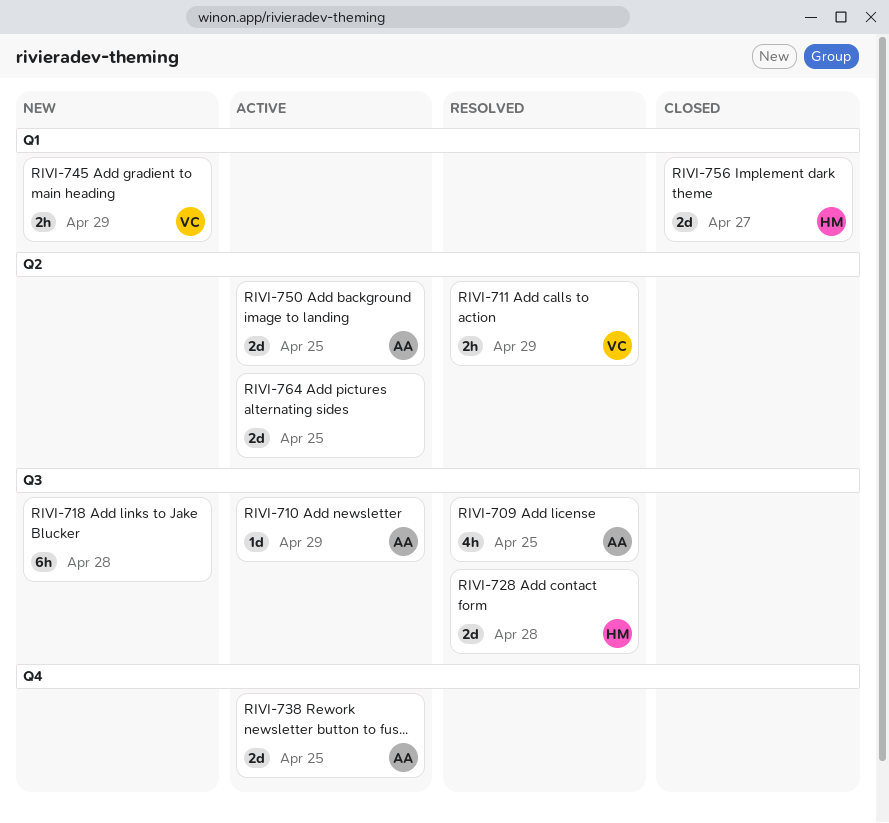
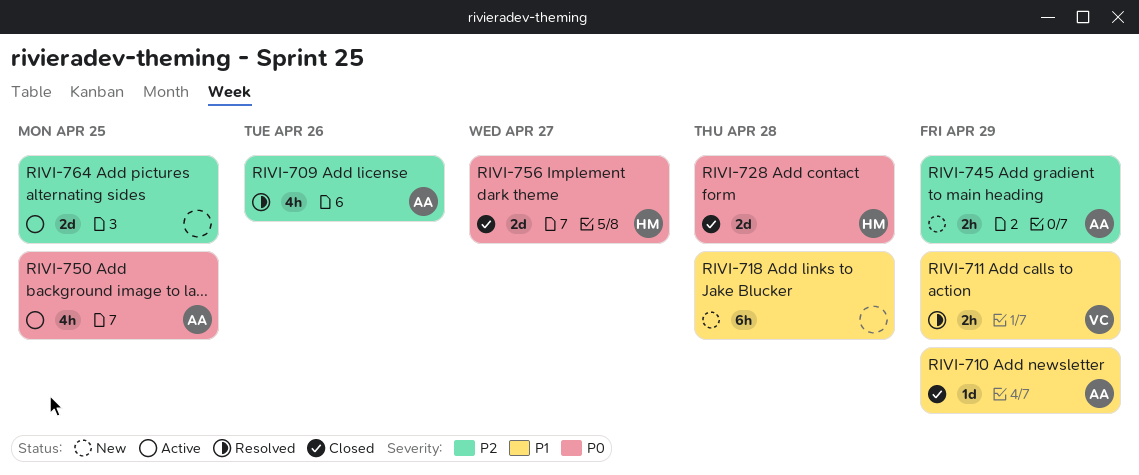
RIVI-709, due: Apr 25 -> Apr 26
RIVI-710, status: Active -> Closed
RIVI-728, status: Resolved -> Closed
RIVI-738: present -> none
RIVI-745, owner: VC -> AA
RIVI-750, estimate: 2d -> 4h

